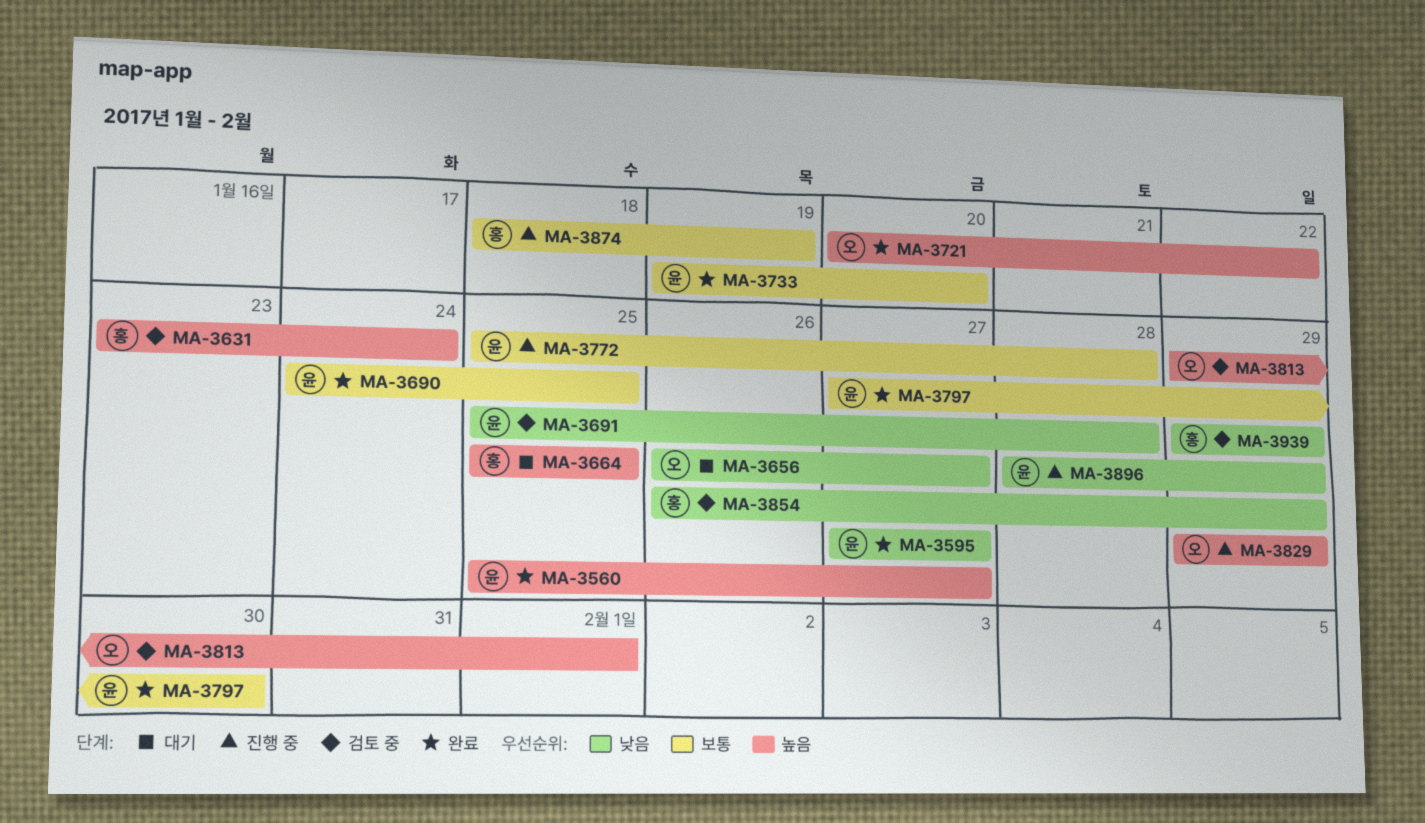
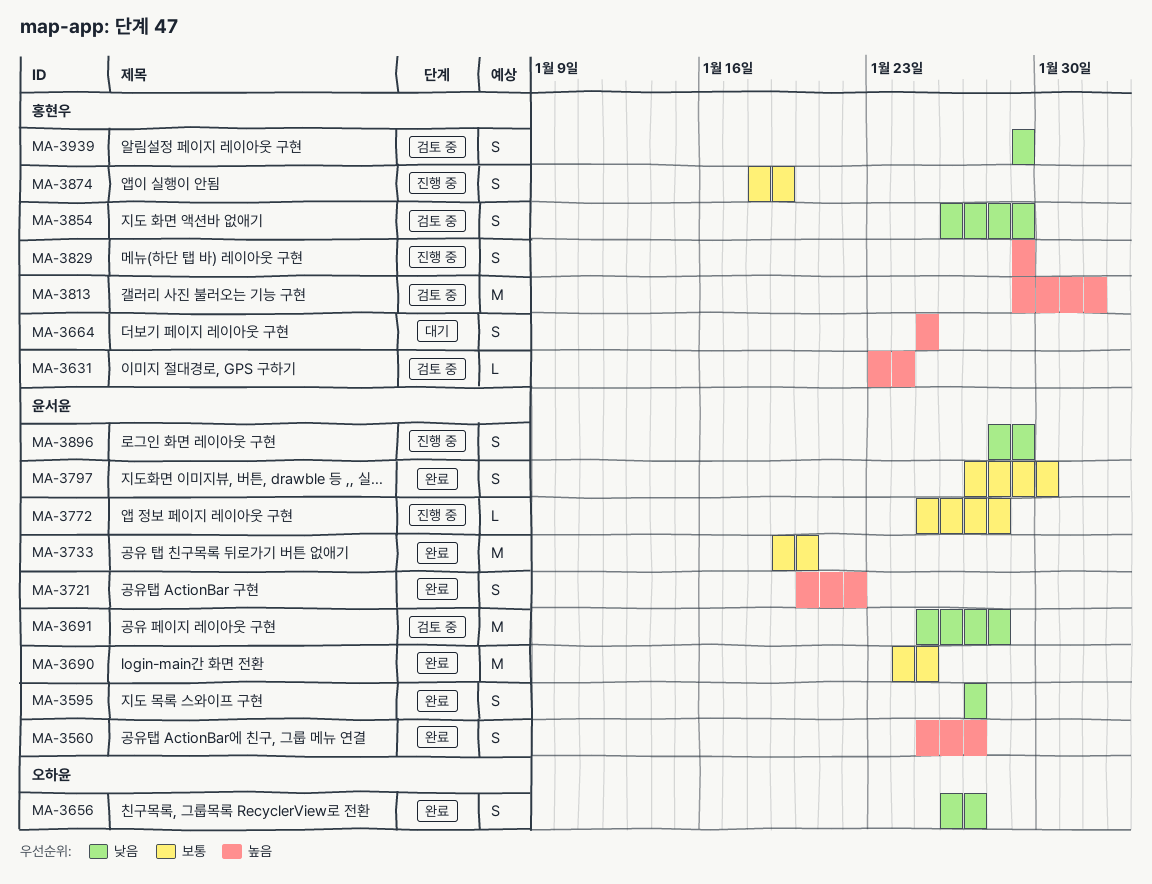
MA-3656, status: 대기 -> 완료
MA-3721, owner: 오하윤 -> 윤서윤
MA-3813, owner: 오하윤 -> 홍현우
MA-3829, owner: 오하윤 -> 홍현우

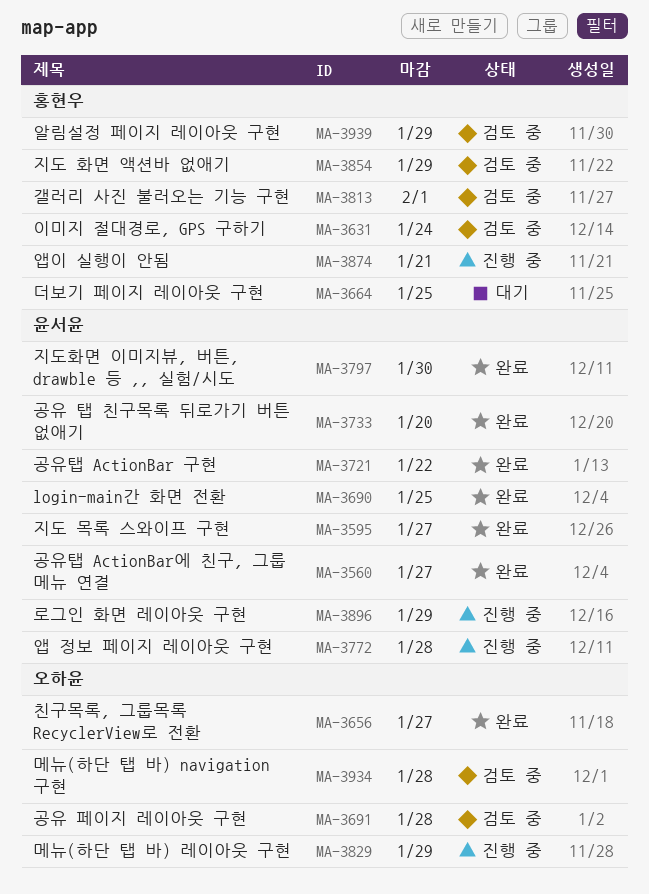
MA-3691, owner: 윤서윤 -> 오하윤
MA-3829, owner: 홍현우 -> 오하윤
MA-3874, due: Jan 19 -> Jan 21
MA-3934: none -> present

